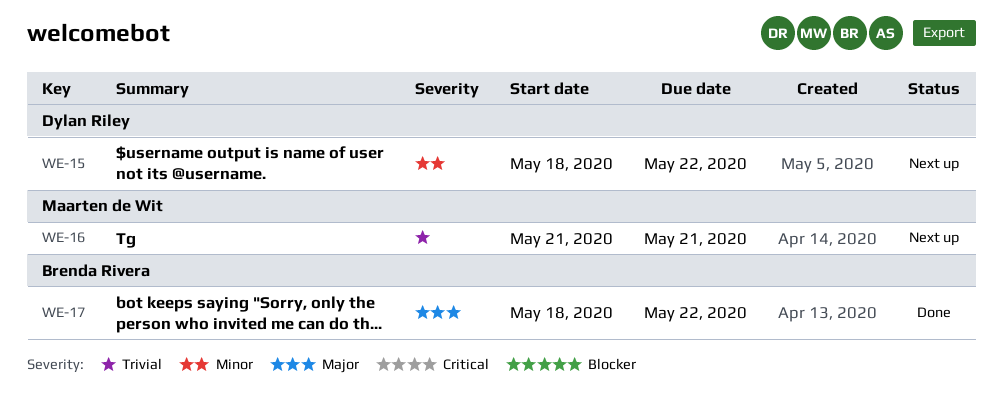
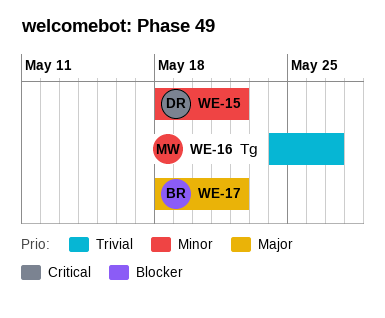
WE-16, start: May 21 -> May 24
WE-16, due: May 21 -> May 27

